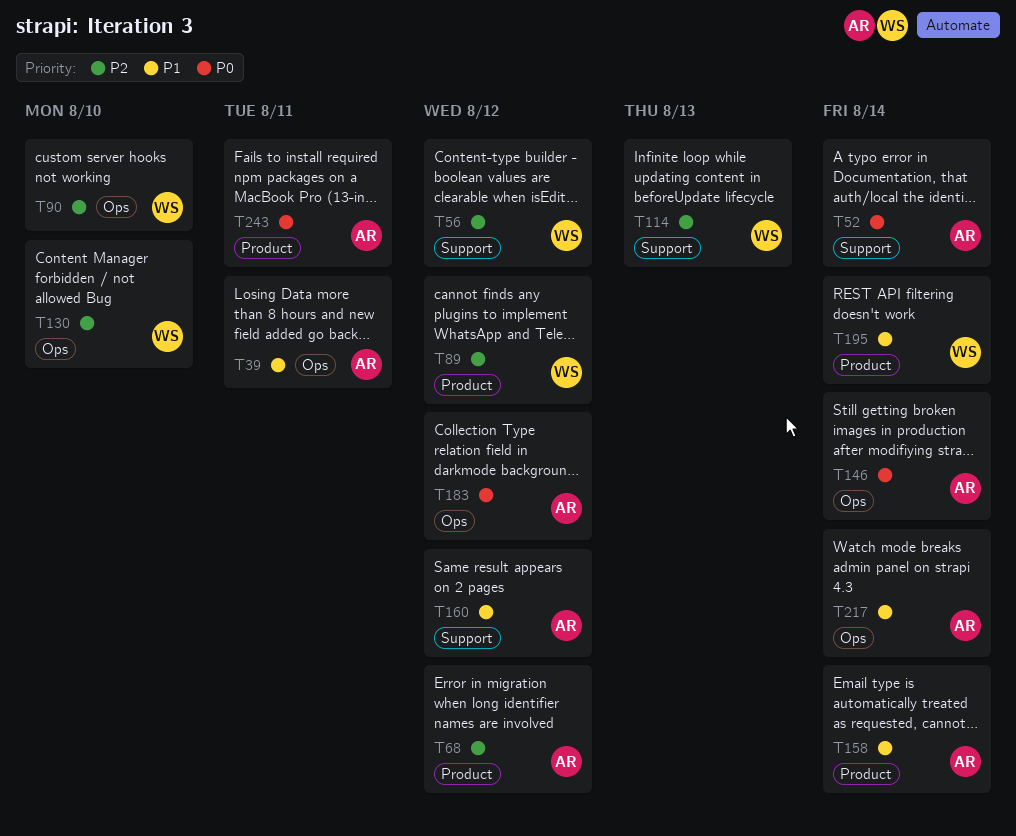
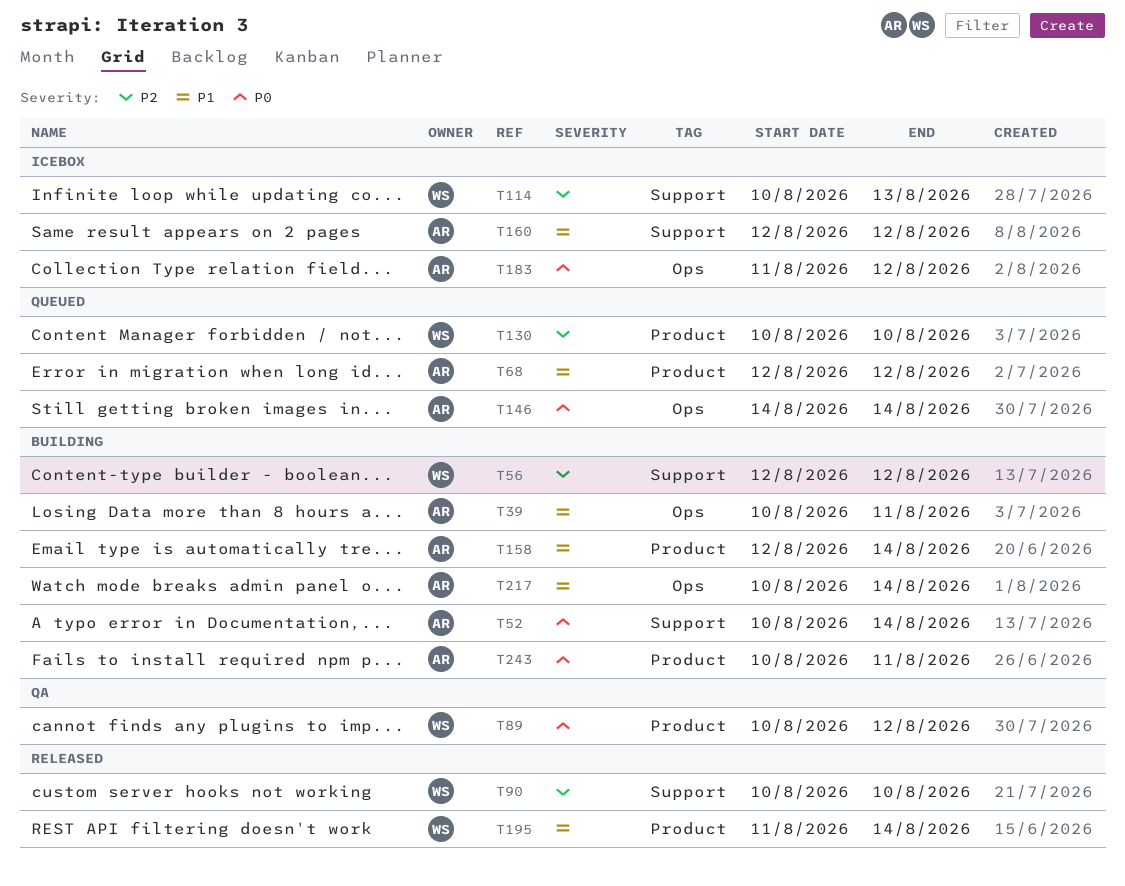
T68, priority: P2 -> P1
T89, priority: P2 -> P0
T90, label: Ops -> Support
T130, label: Ops -> Product

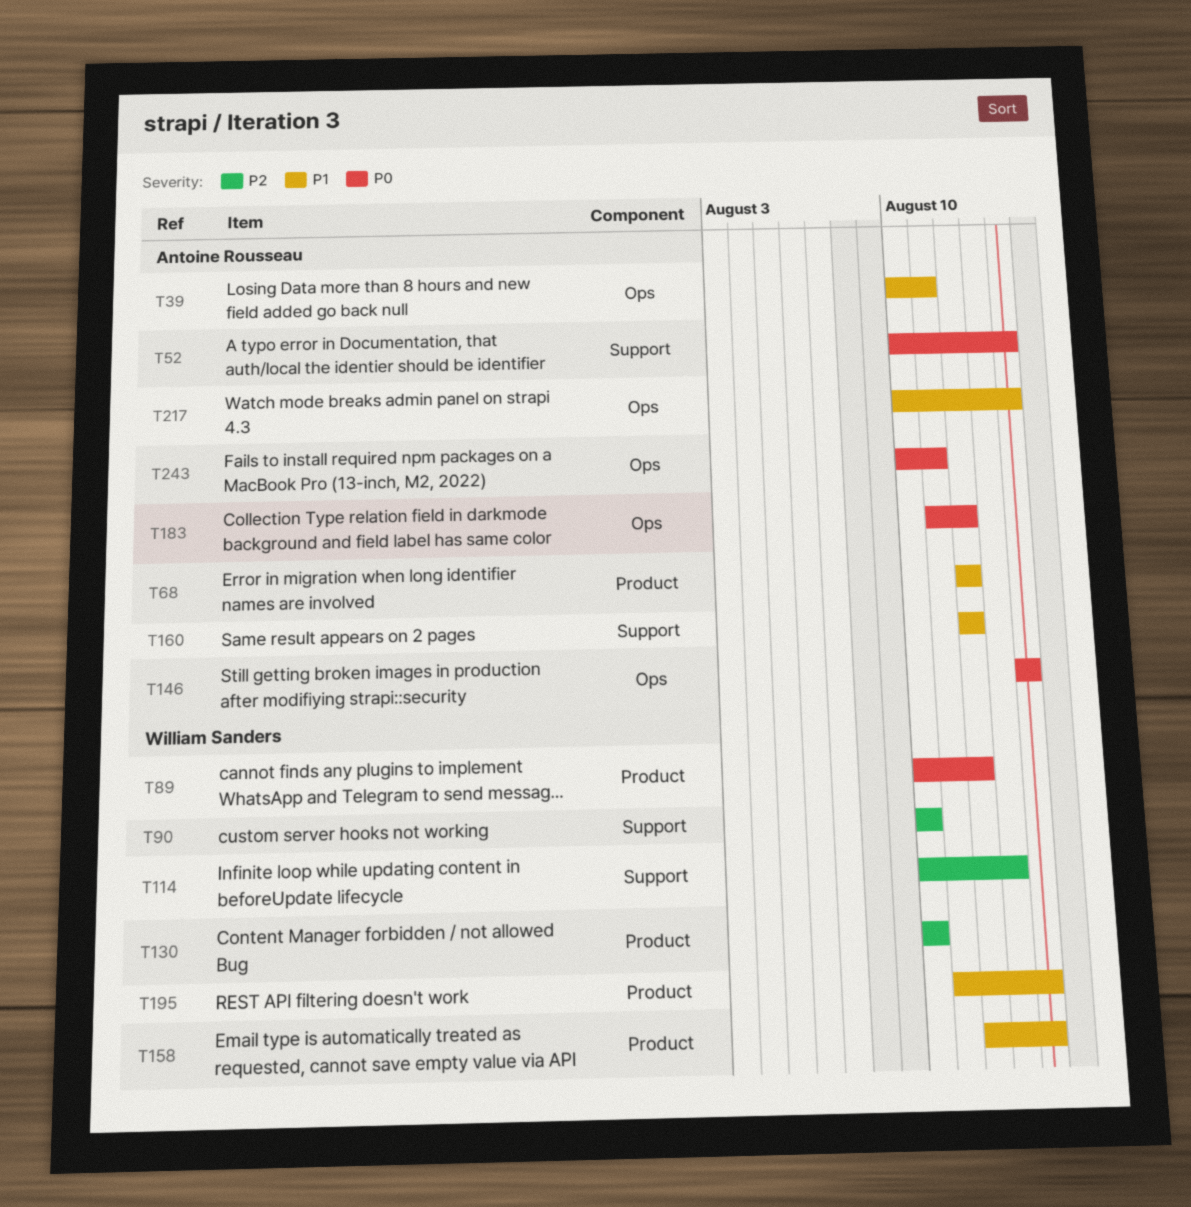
T56: present -> none
T158, owner: Antoine Rousseau -> William Sanders
T243, label: Product -> Ops

